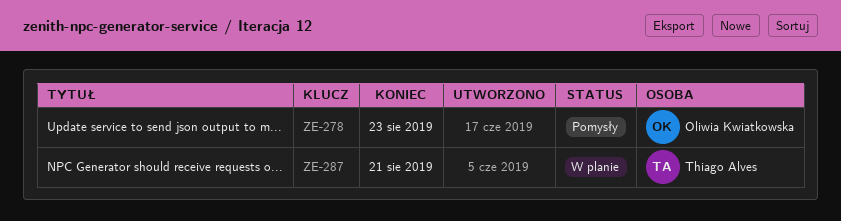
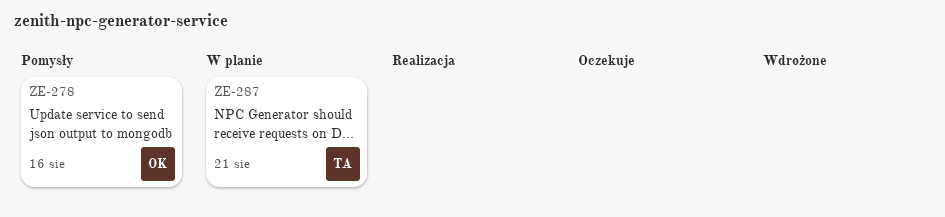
ZE-278, due: Aug 23 -> Aug 16

